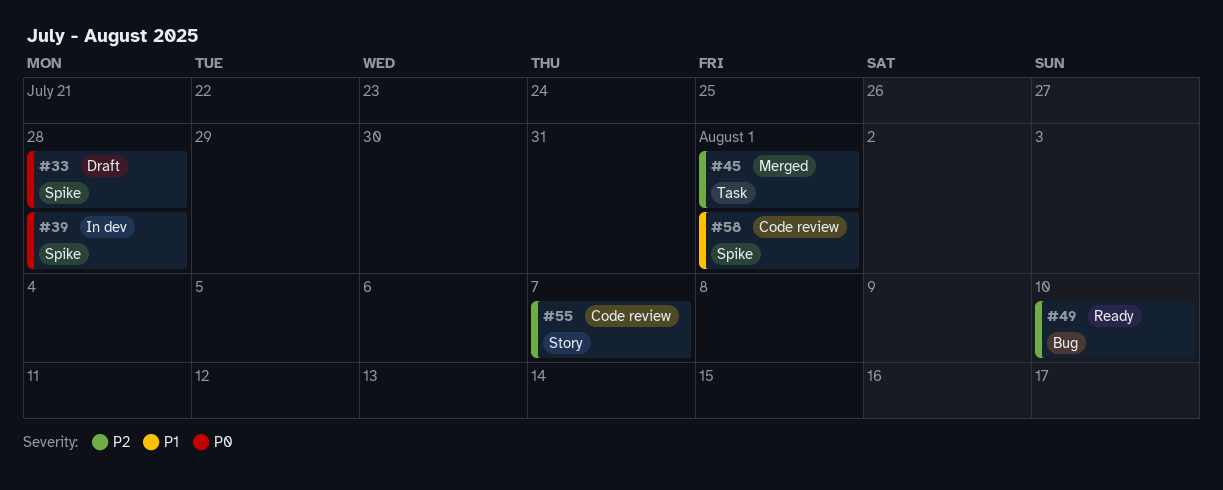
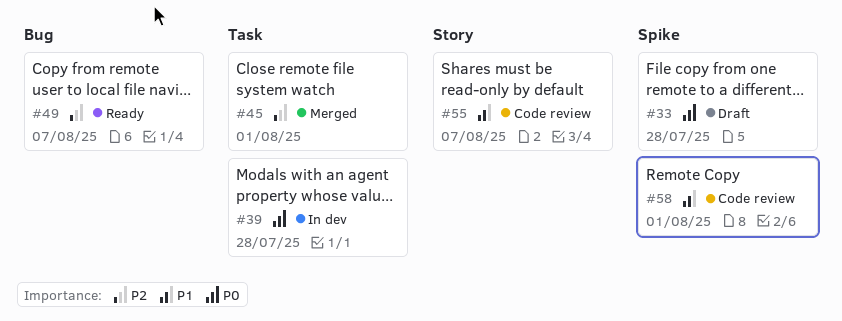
#39, label: Spike -> Task
#49, due: Aug 10 -> Aug 7
#55, priority: P2 -> P1

